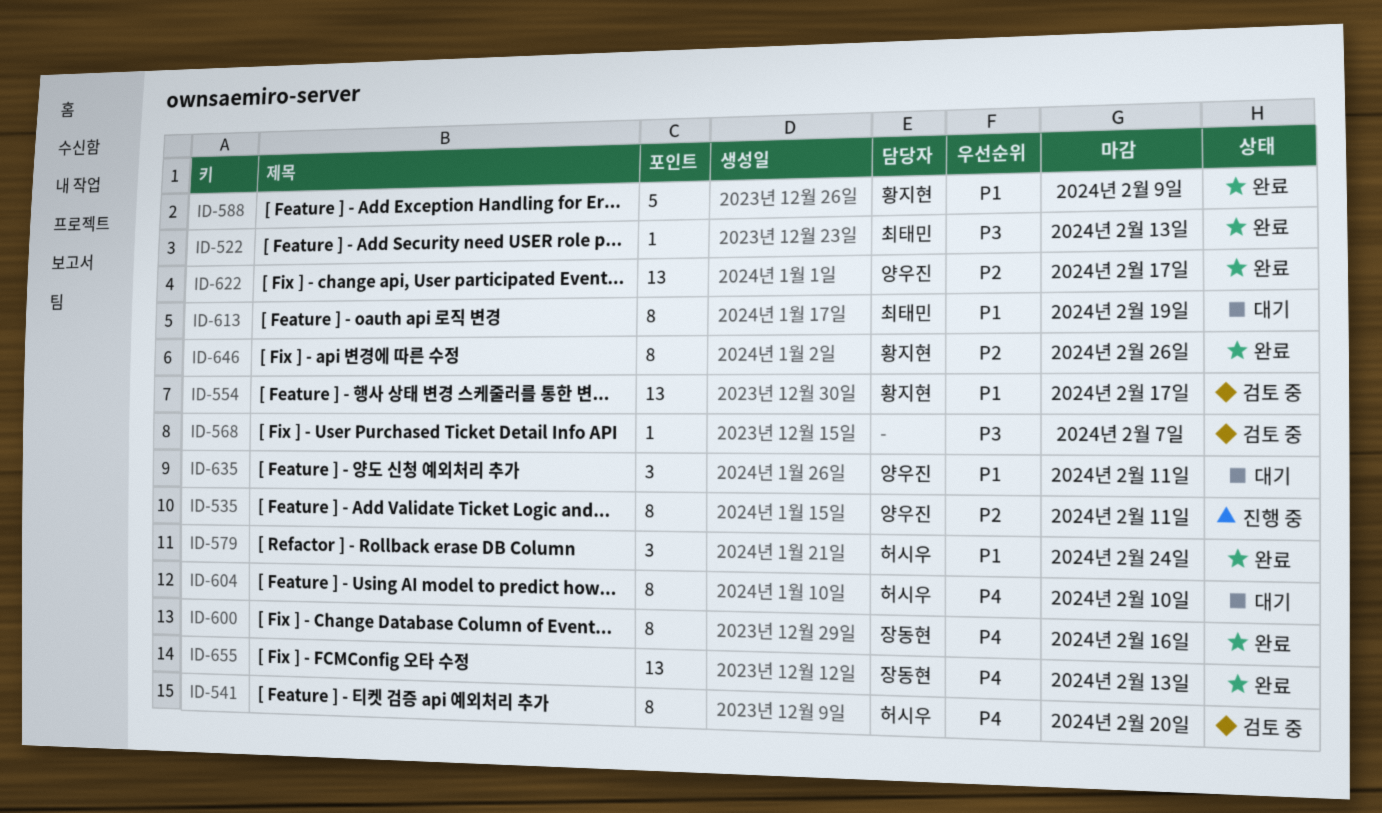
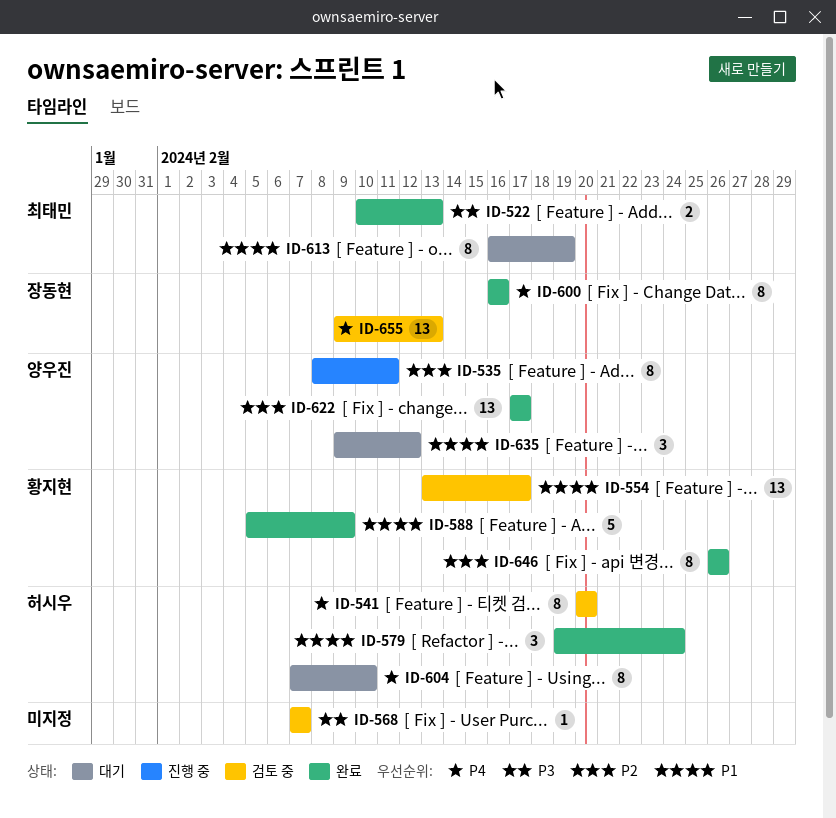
ID-522, estimate: 1 -> 2
ID-635, due: Feb 11 -> Feb 12
ID-655, status: 완료 -> 검토 중

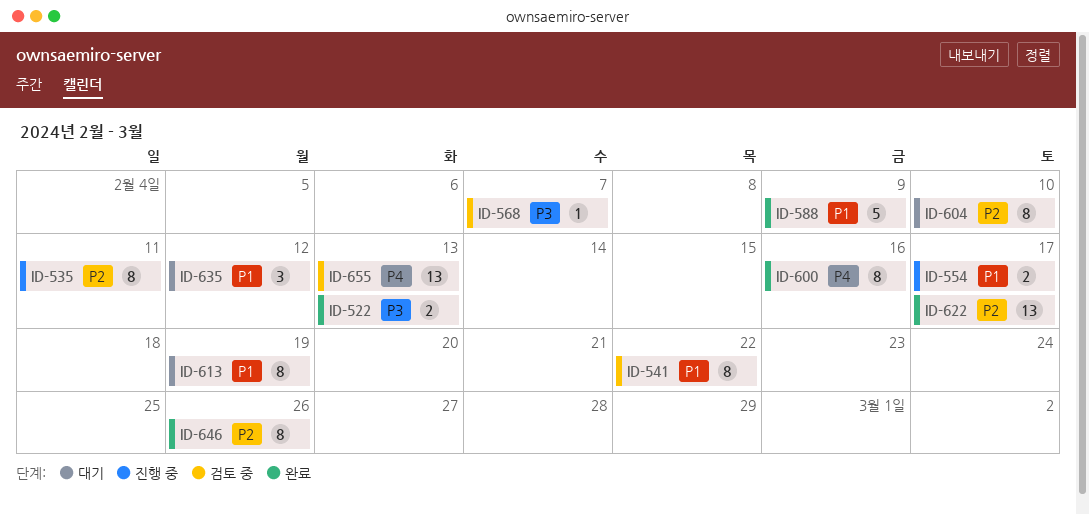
ID-541, priority: P4 -> P1
ID-541, due: Feb 20 -> Feb 22
ID-554, status: 검토 중 -> 진행 중
ID-554, estimate: 13 -> 2
ID-579: present -> none
ID-604, priority: P4 -> P2

